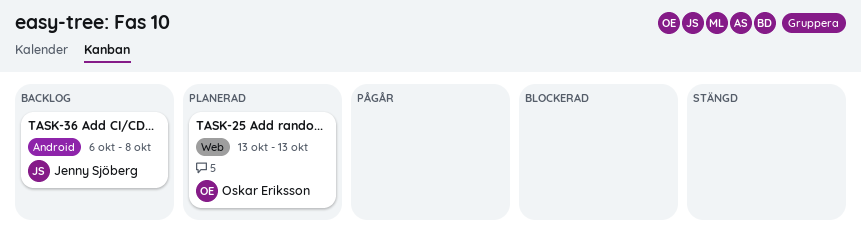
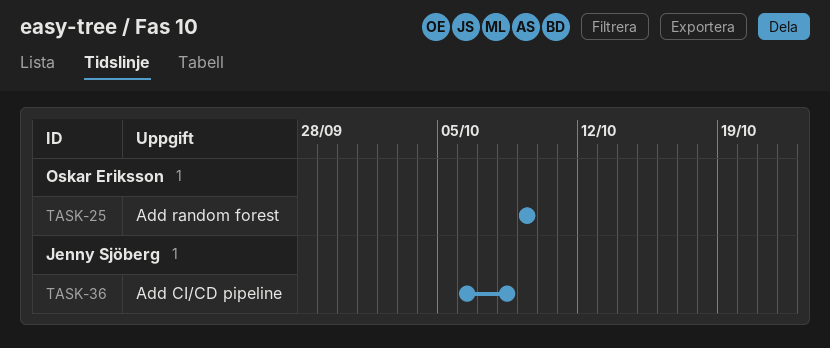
TASK-25, start: Oct 13 -> Oct 9
TASK-25, due: Oct 13 -> Oct 9

